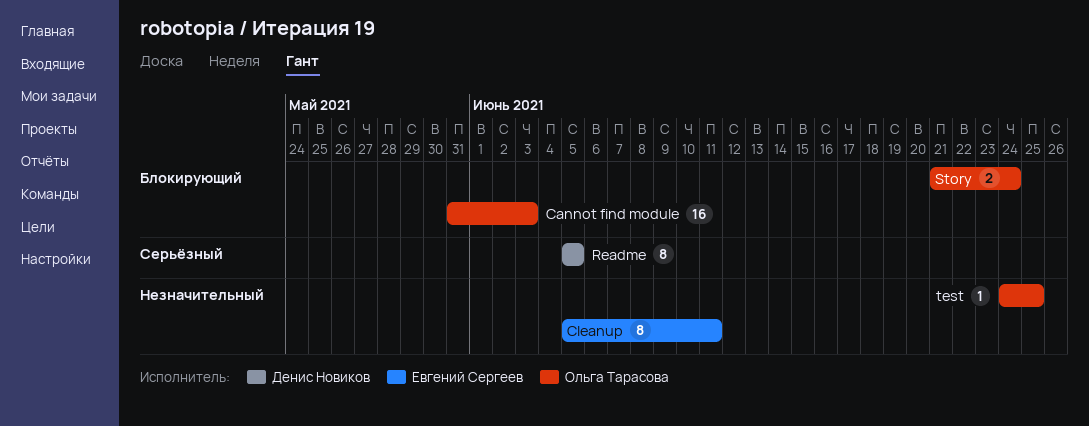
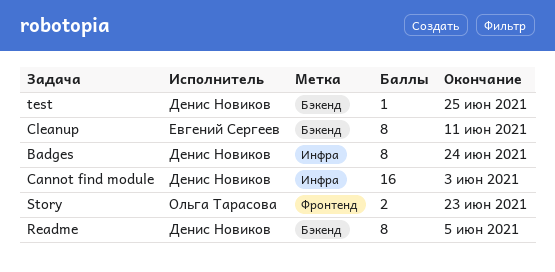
Badges: none -> present
Cannot find module, owner: Ольга Тарасова -> Денис Новиков
Story, due: Jun 24 -> Jun 23
test, owner: Ольга Тарасова -> Денис Новиков

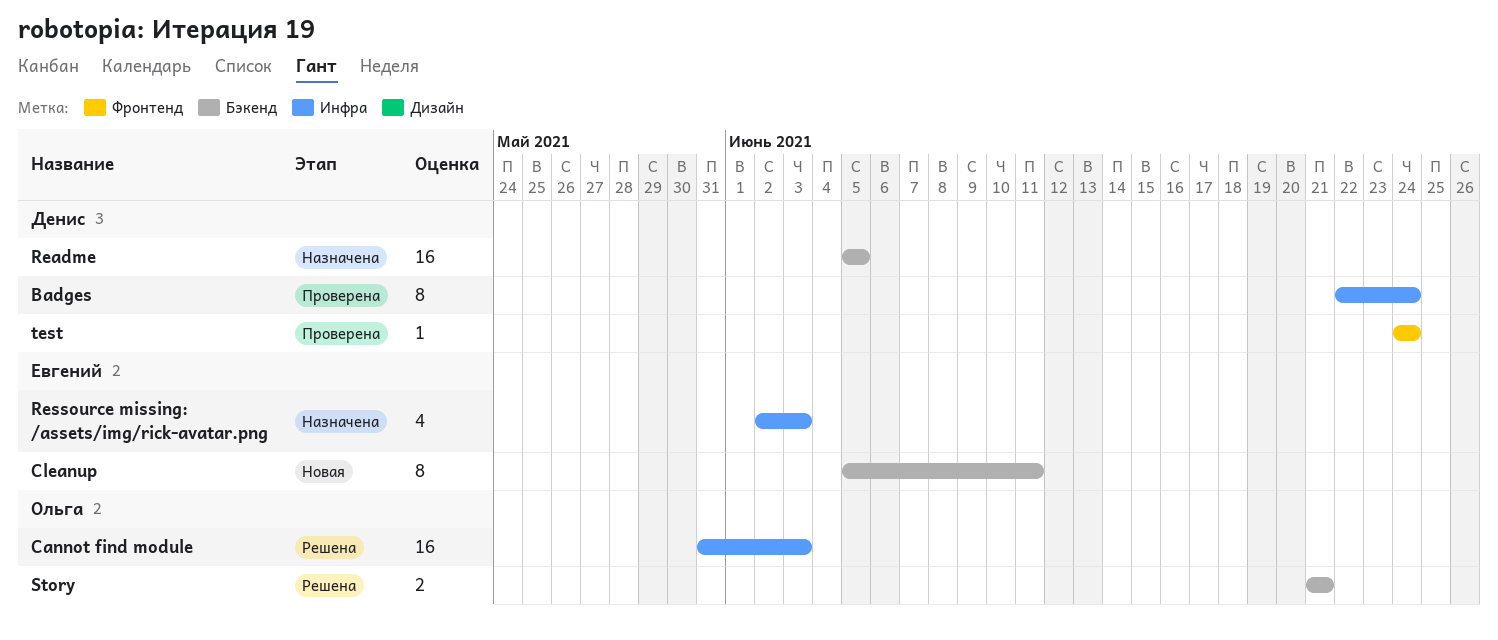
Cannot find module, owner: Денис Новиков -> Ольга Тарасова
Readme, estimate: 8 -> 16
Ressource missing: /assets/img/rick-avatar.png: none -> present
Story, label: Фронтенд -> Бэкенд
Story, due: Jun 23 -> Jun 21
test, label: Бэкенд -> Фронтенд
test, due: Jun 25 -> Jun 24

